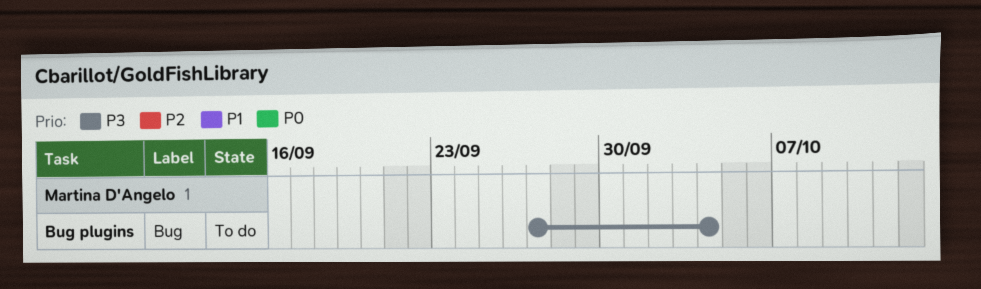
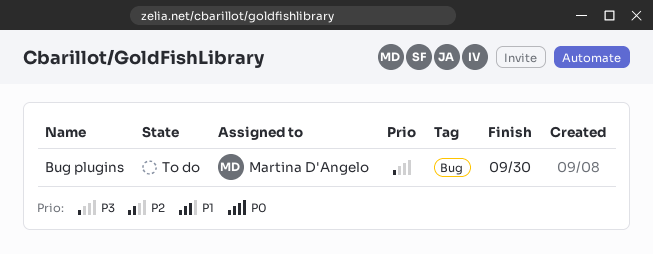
Bug plugins, due: Oct 4 -> Sep 30

